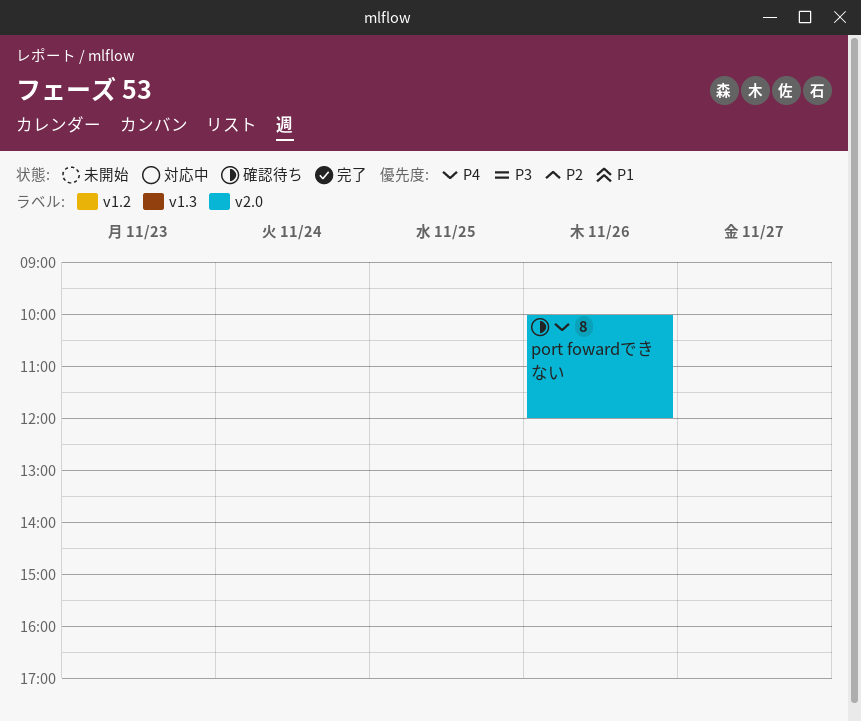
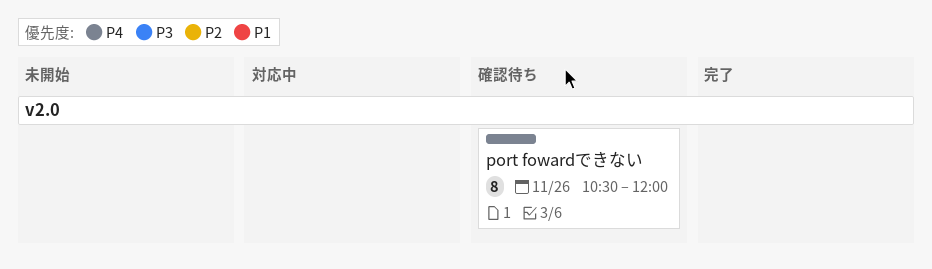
port fowardできない, begins: 10:00 -> 10:30

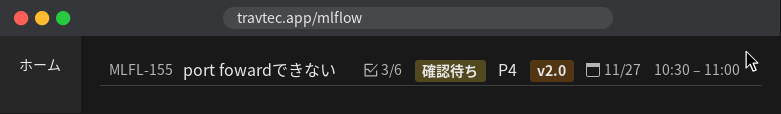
port fowardできない, day: Nov 26 -> Nov 27
port fowardできない, ends: 12:00 -> 11:00

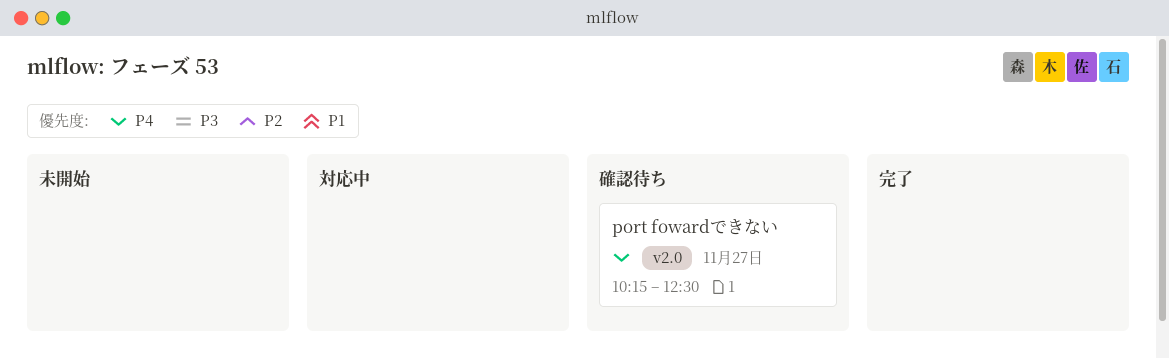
port fowardできない, begins: 10:30 -> 10:15
port fowardできない, ends: 11:00 -> 12:30

